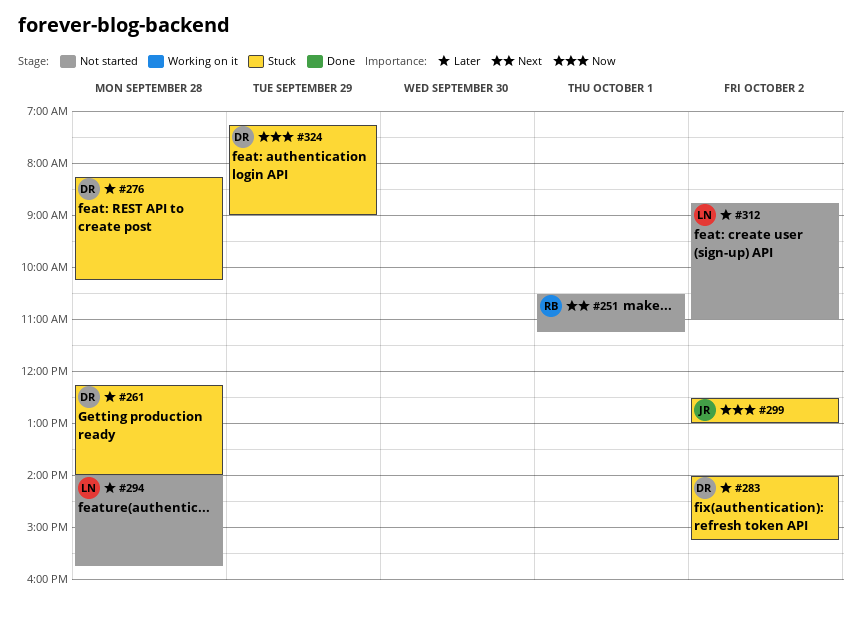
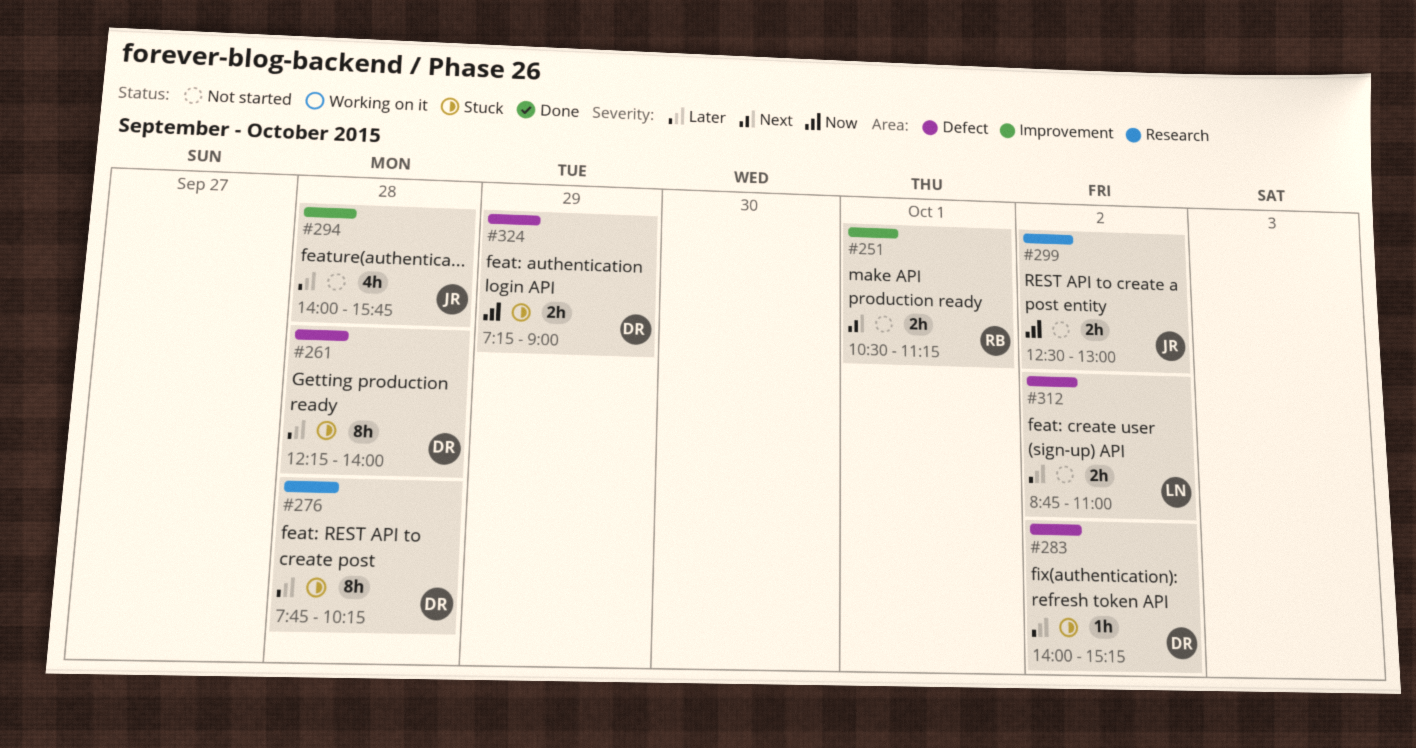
#276, begins: 08:15 -> 07:45
#294, owner: LN -> JR
#299, status: Stuck -> Not started

